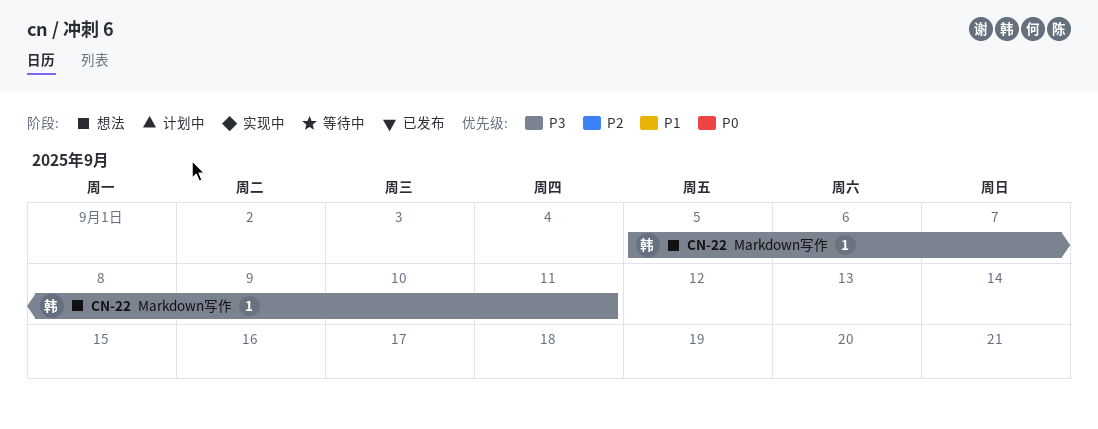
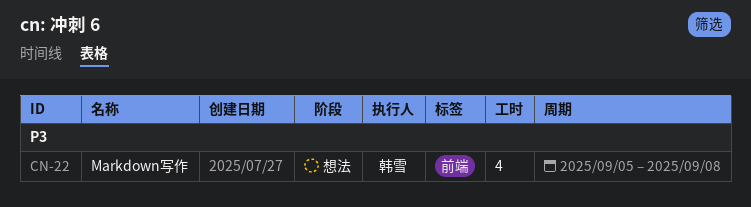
CN-22, estimate: 1 -> 4
CN-22, due: Sep 11 -> Sep 8

